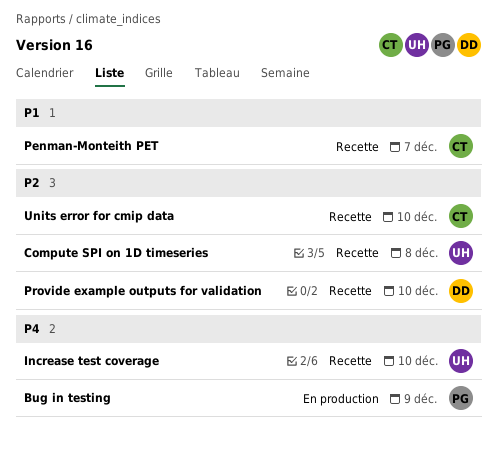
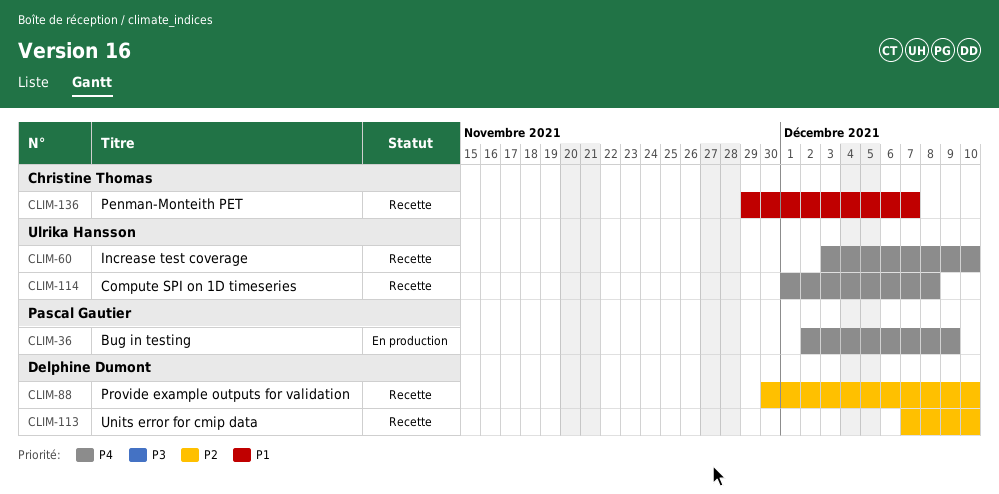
Compute SPI on 1D timeseries, priority: P2 -> P4
Units error for cmip data, owner: Christine Thomas -> Delphine Dumont

